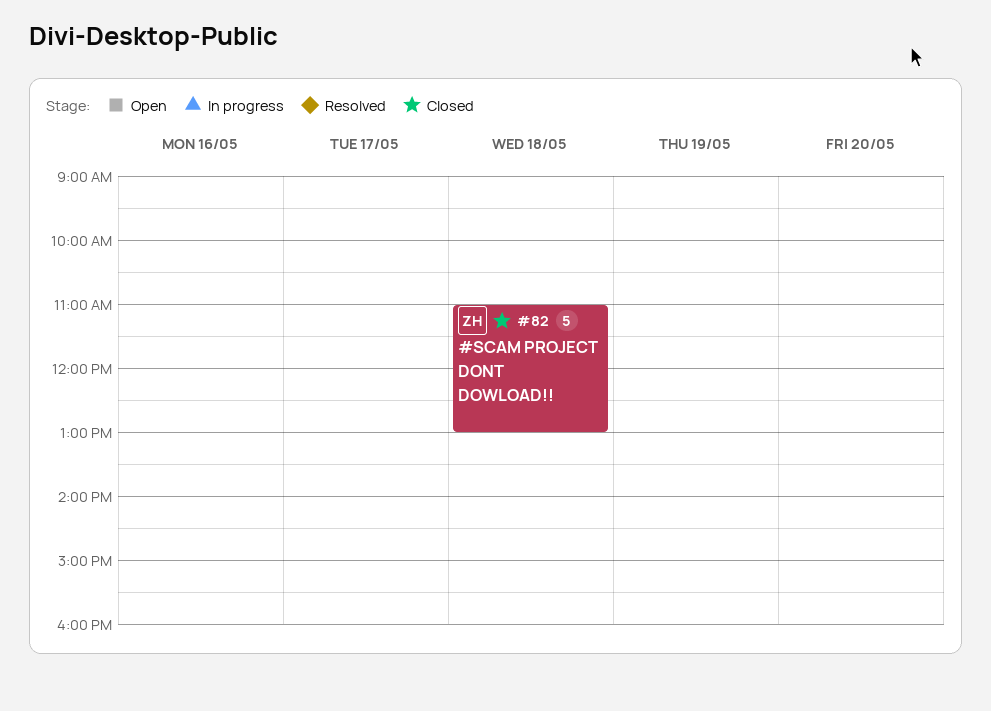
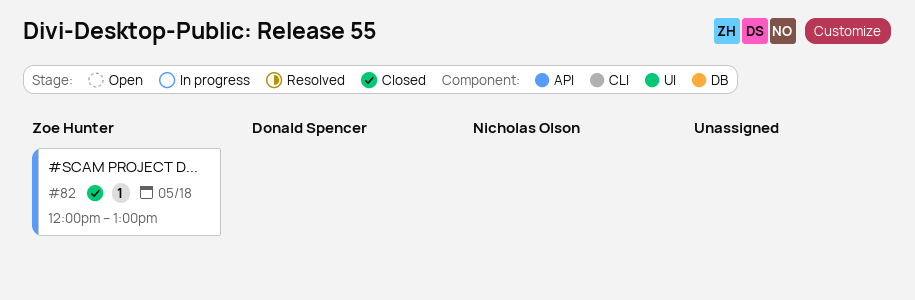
#82, estimate: 5 -> 1
#82, begins: 11:00 -> 12:00

